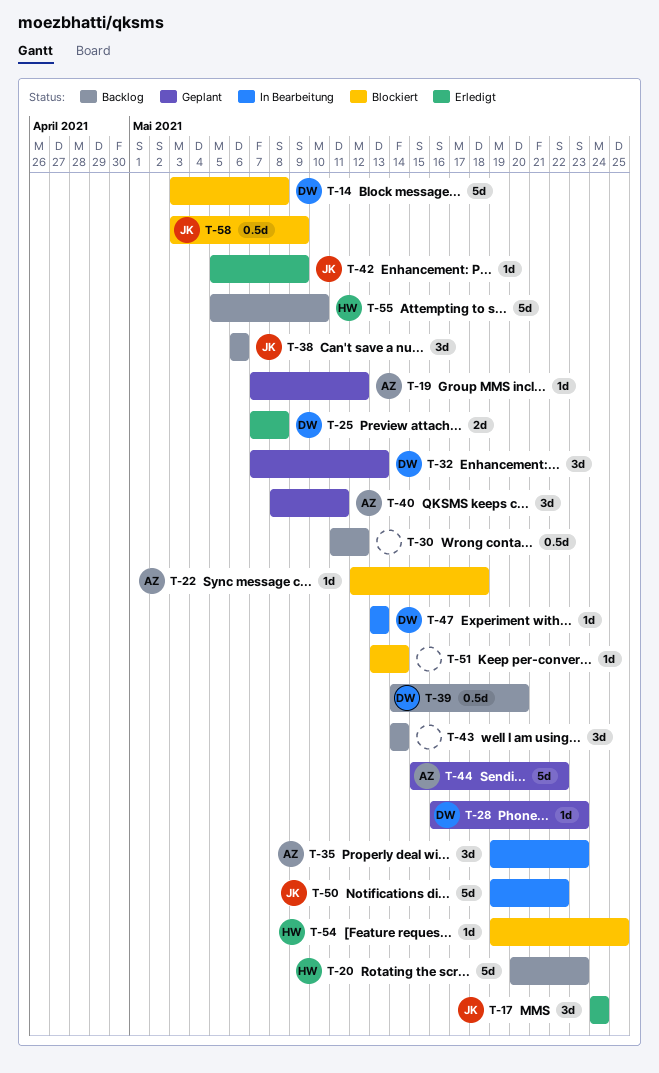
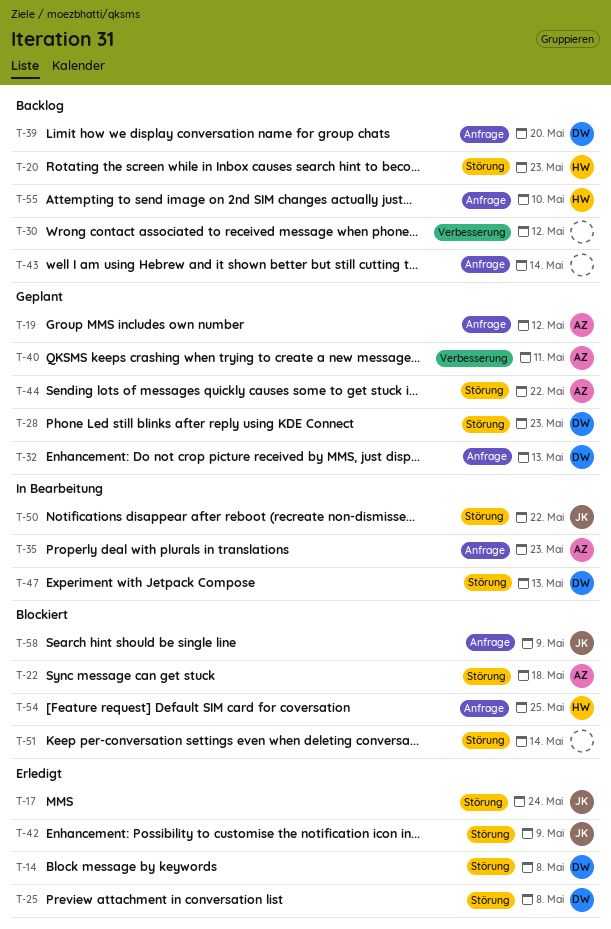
T-14, status: Blockiert -> Erledigt
T-38: present -> none

